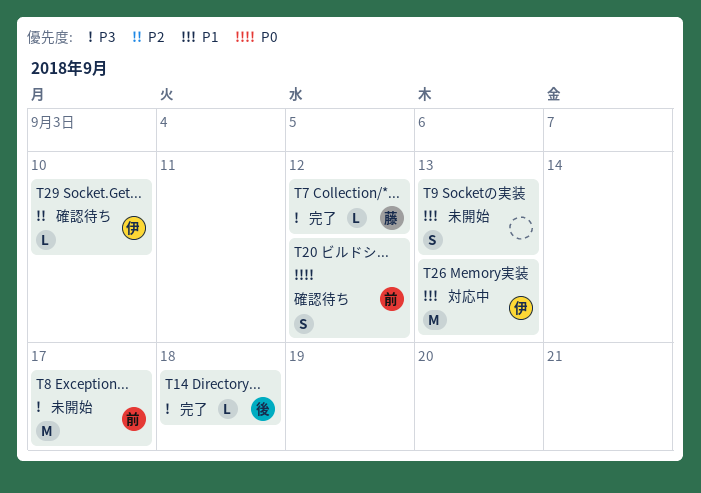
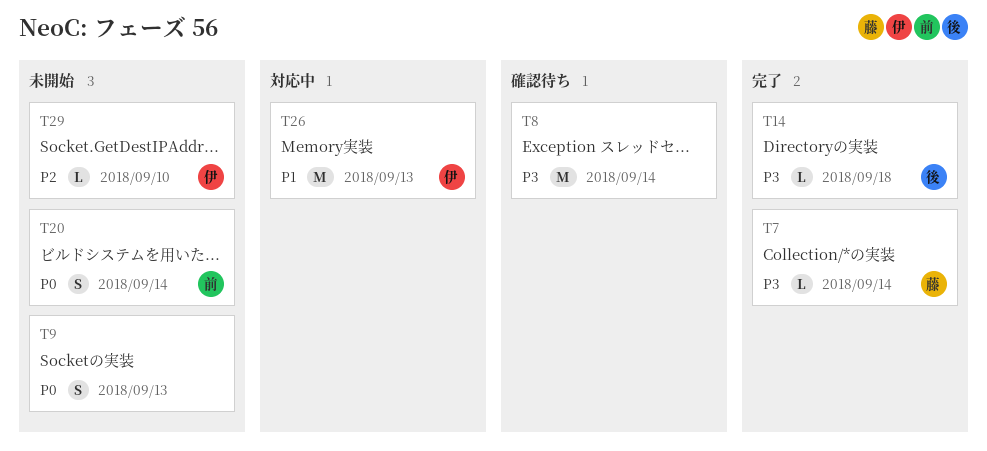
T7, due: Sep 12 -> Sep 14
T8, status: 未開始 -> 確認待ち
T8, owner: 前 -> none
T8, due: Sep 17 -> Sep 14
T9, priority: P1 -> P0
T20, status: 確認待ち -> 未開始
T20, due: Sep 12 -> Sep 14
T29, status: 確認待ち -> 未開始

